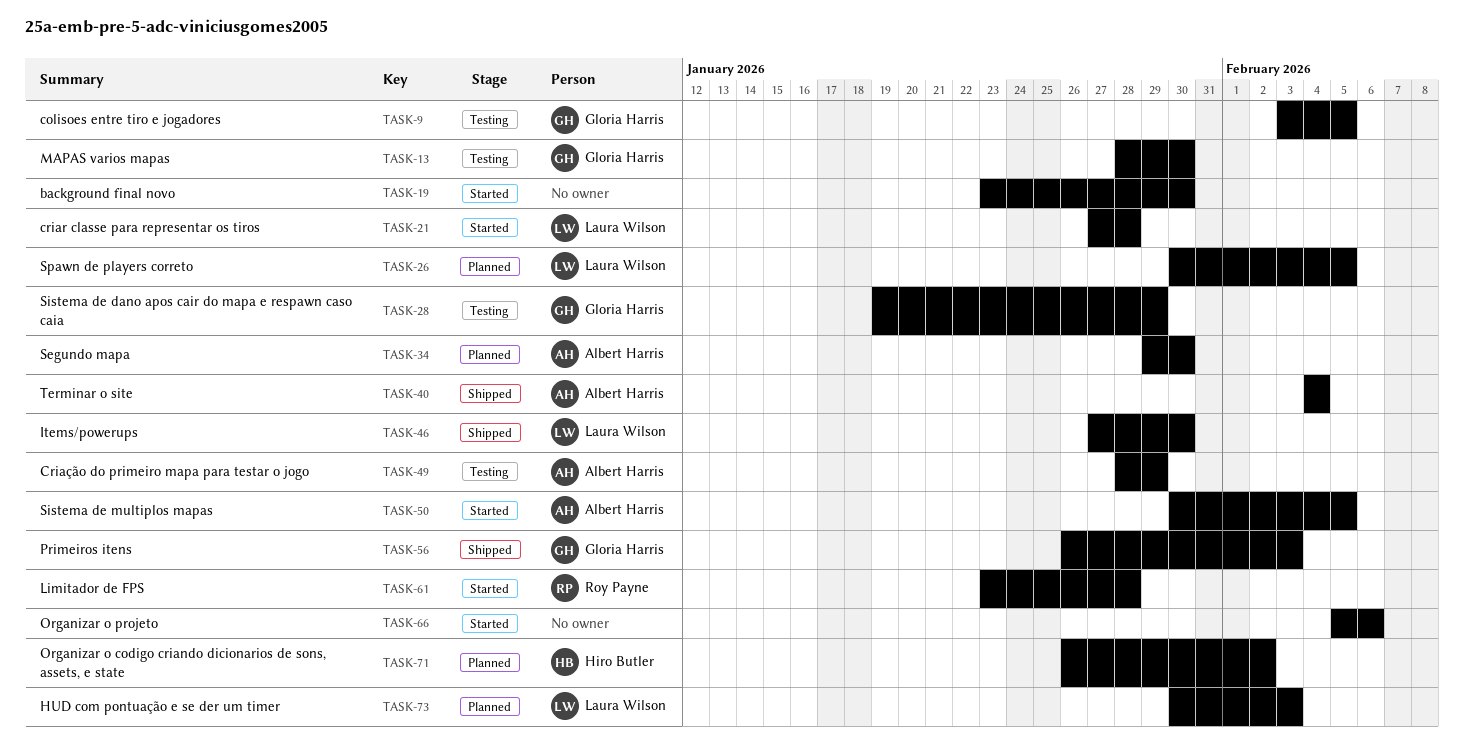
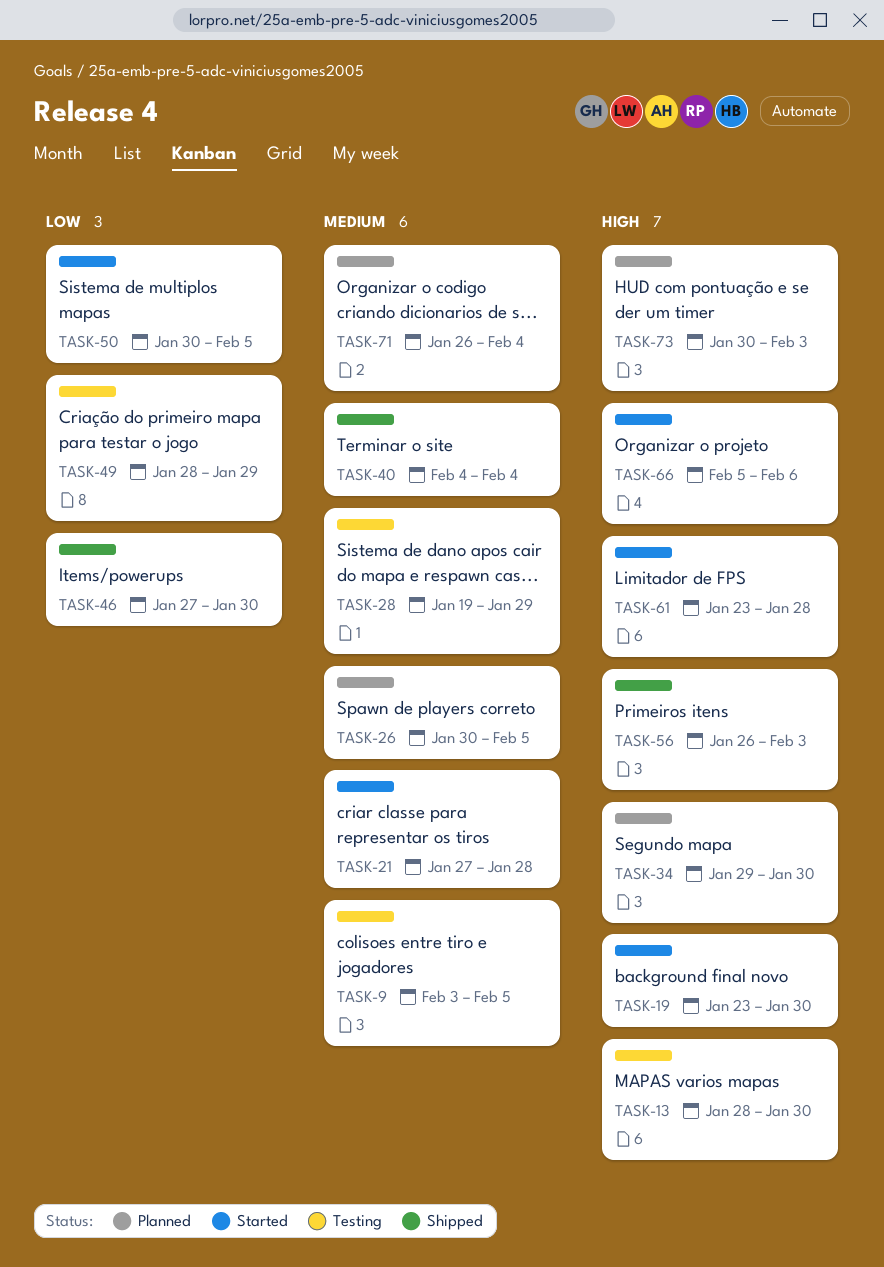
TASK-71, due: Feb 2 -> Feb 4

